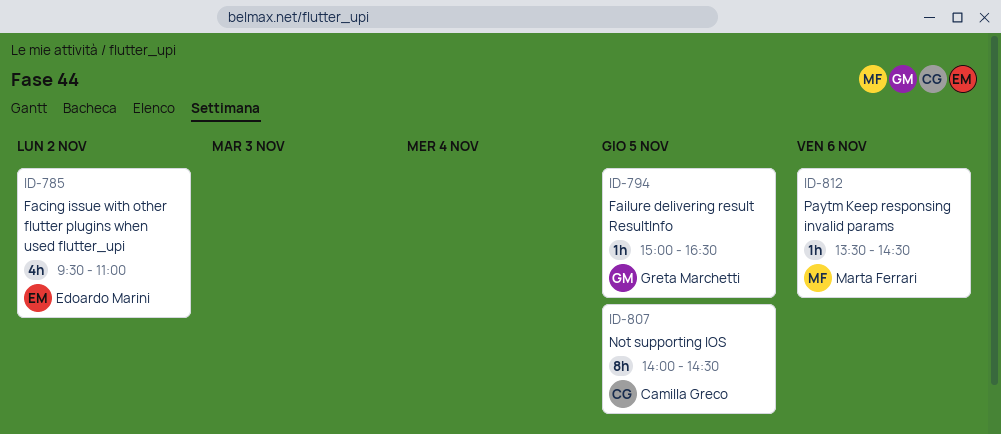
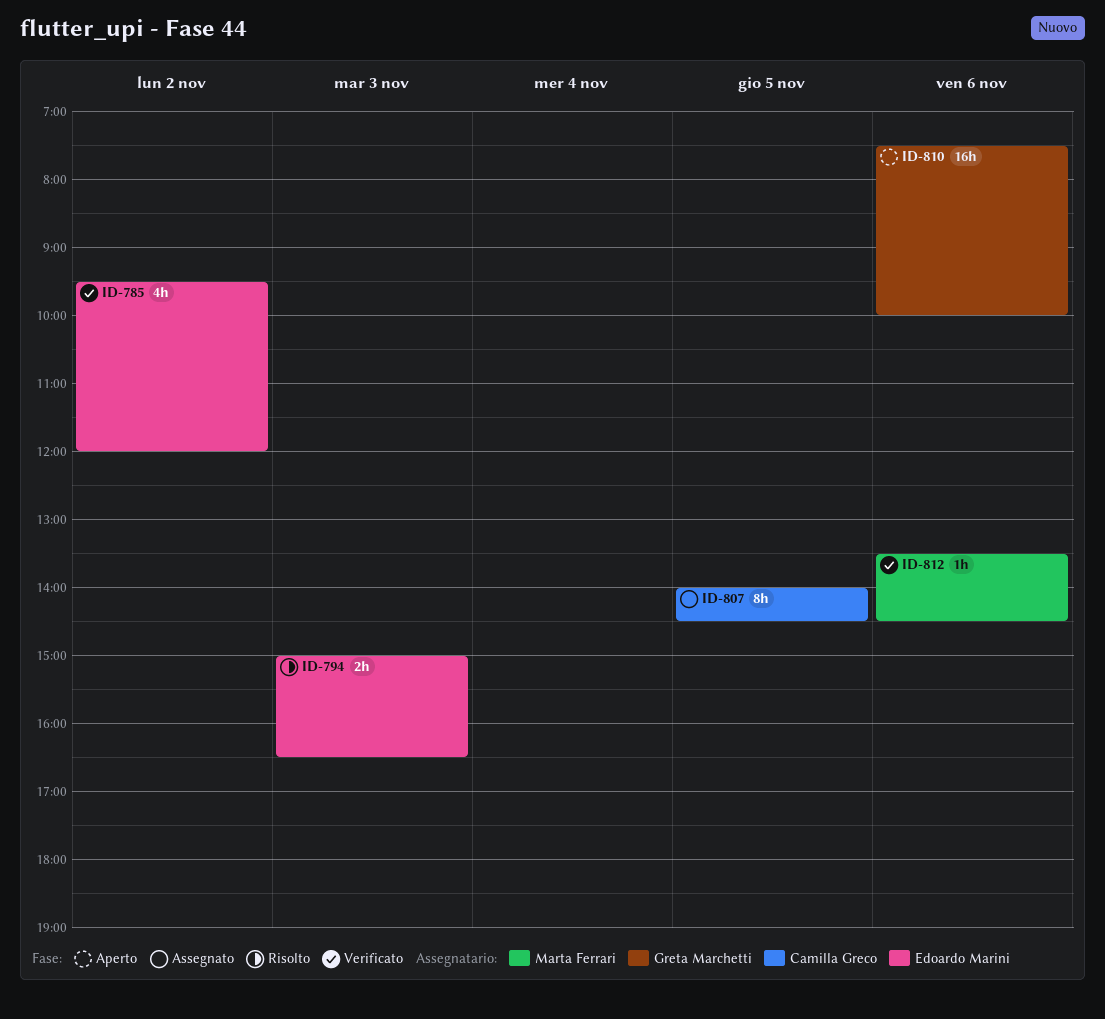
ID-785, ends: 11:00 -> 12:00
ID-794, owner: Greta Marchetti -> Edoardo Marini
ID-794, estimate: 1h -> 2h
ID-794, day: Nov 5 -> Nov 3
ID-810: none -> present

